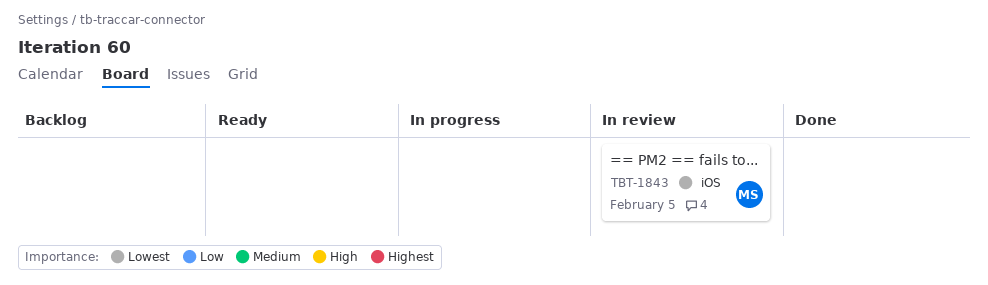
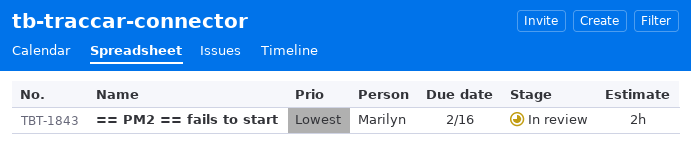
TBT-1843, due: Feb 5 -> Feb 16

